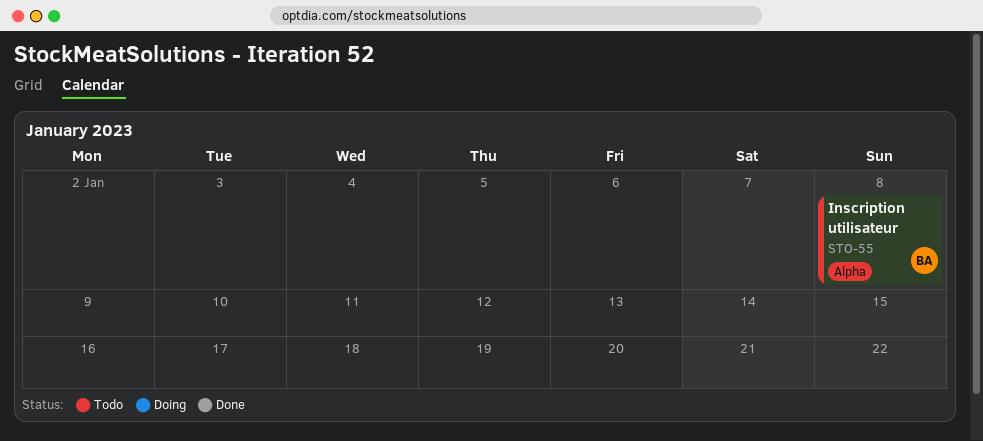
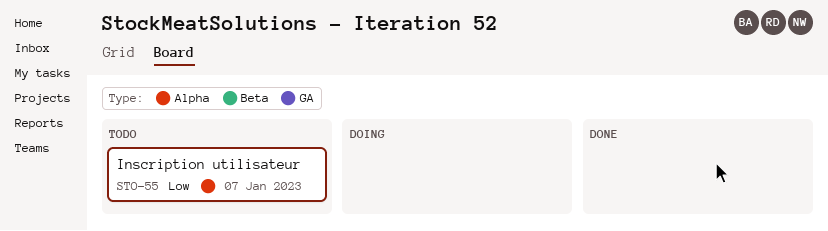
STO-55, due: Jan 8 -> Jan 7

